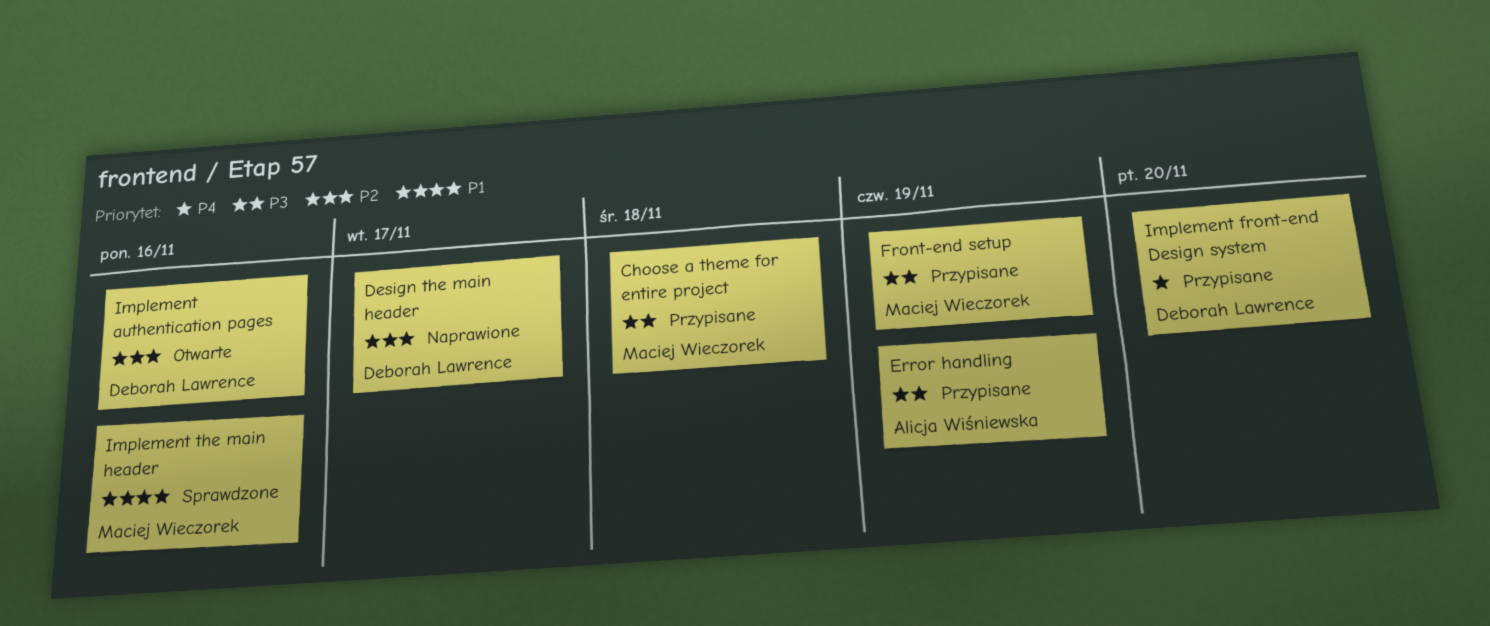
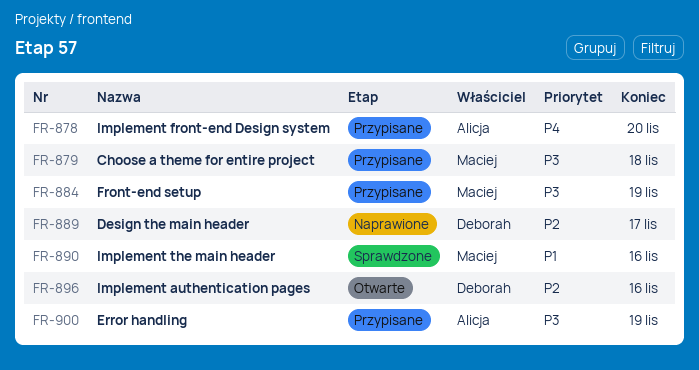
Implement front-end Design system, owner: Deborah Lawrence -> Alicja Wiśniewska

